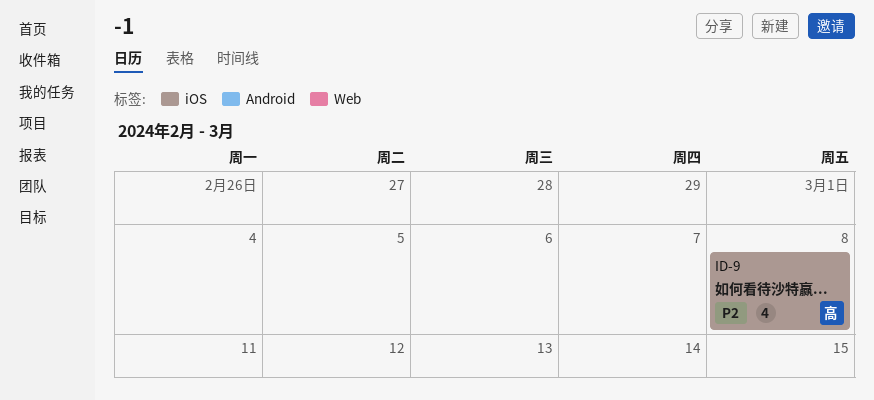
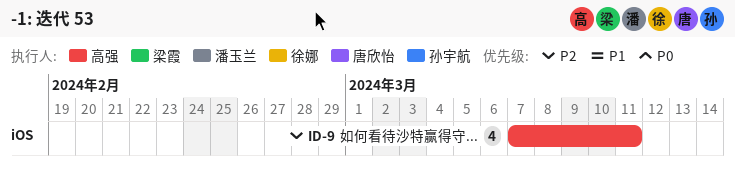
ID-9, due: Mar 8 -> Mar 11

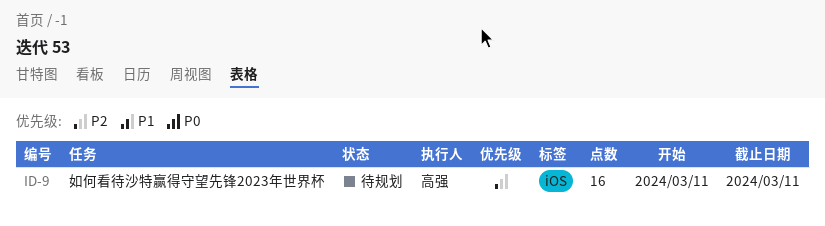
ID-9, estimate: 4 -> 16
ID-9, start: Mar 7 -> Mar 11

